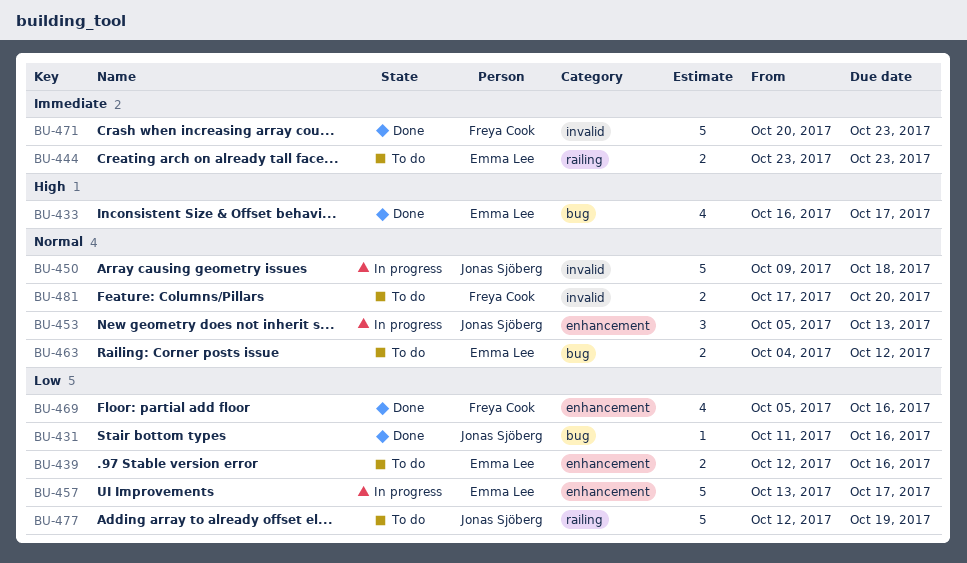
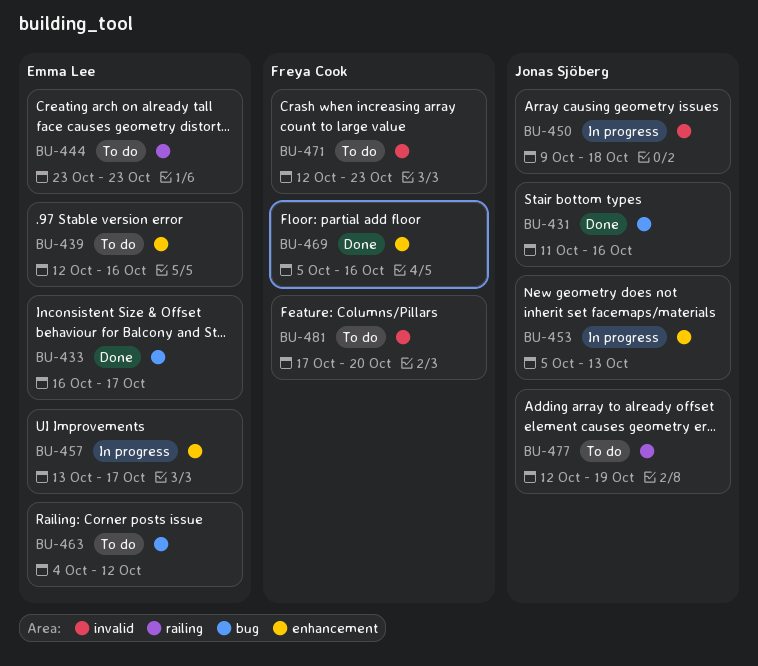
BU-471, status: Done -> To do
BU-471, start: Oct 20 -> Oct 12

